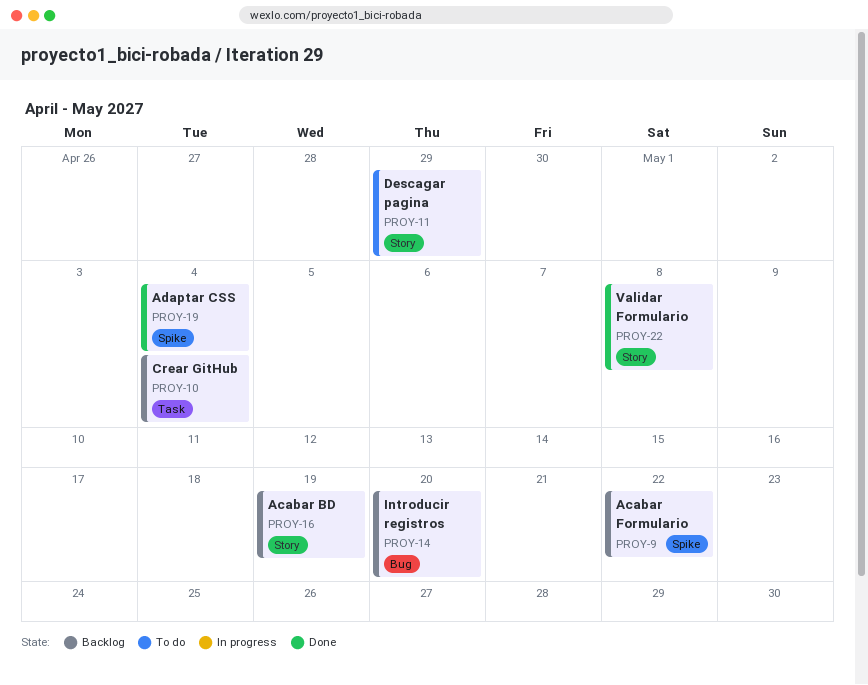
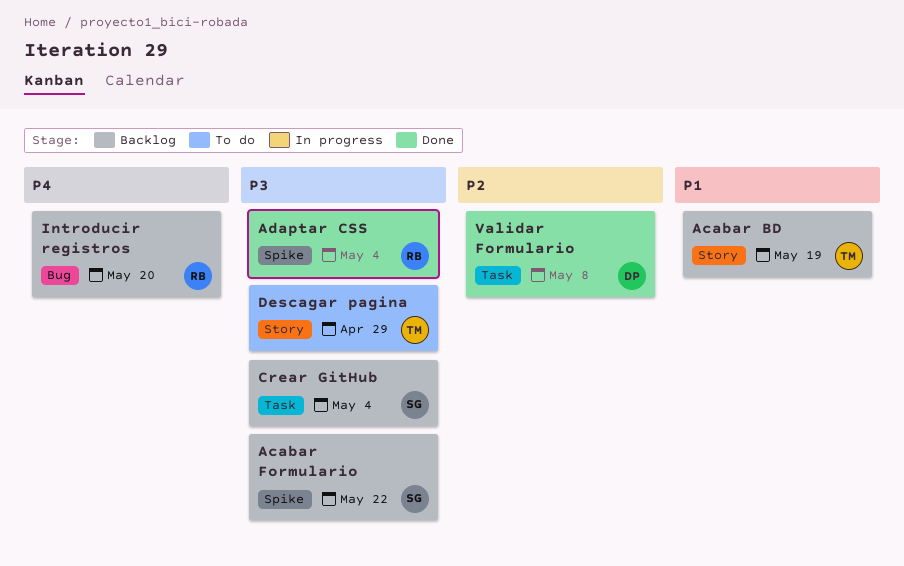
Validar Formulario, label: Story -> Task

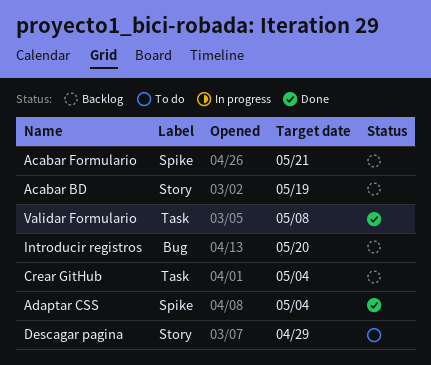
Acabar Formulario, due: May 22 -> May 21

